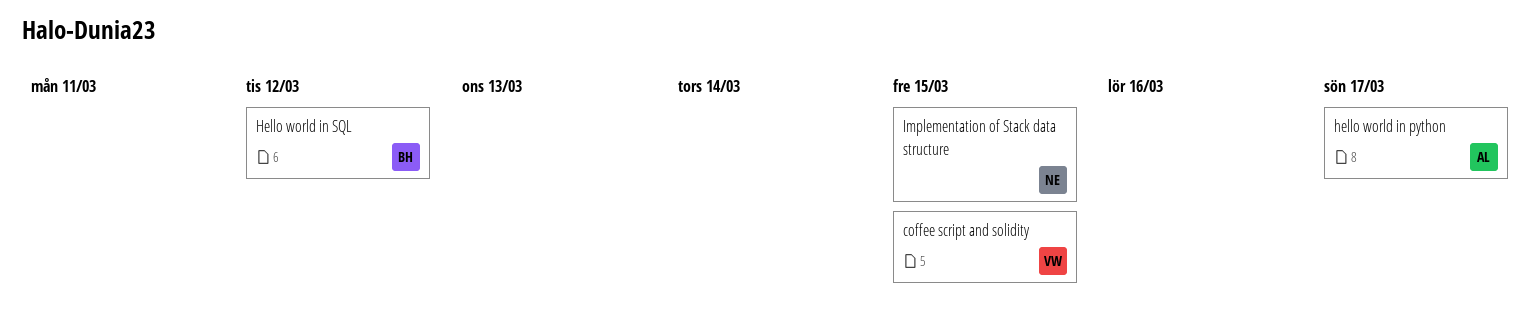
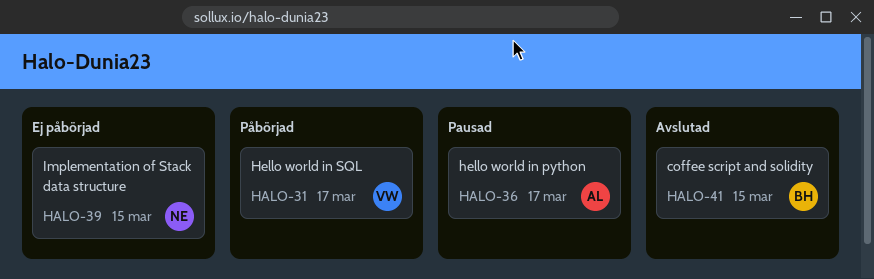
coffee script and solidity, owner: VW -> BH
Hello world in SQL, owner: BH -> VW
Hello world in SQL, due: Mar 12 -> Mar 17

